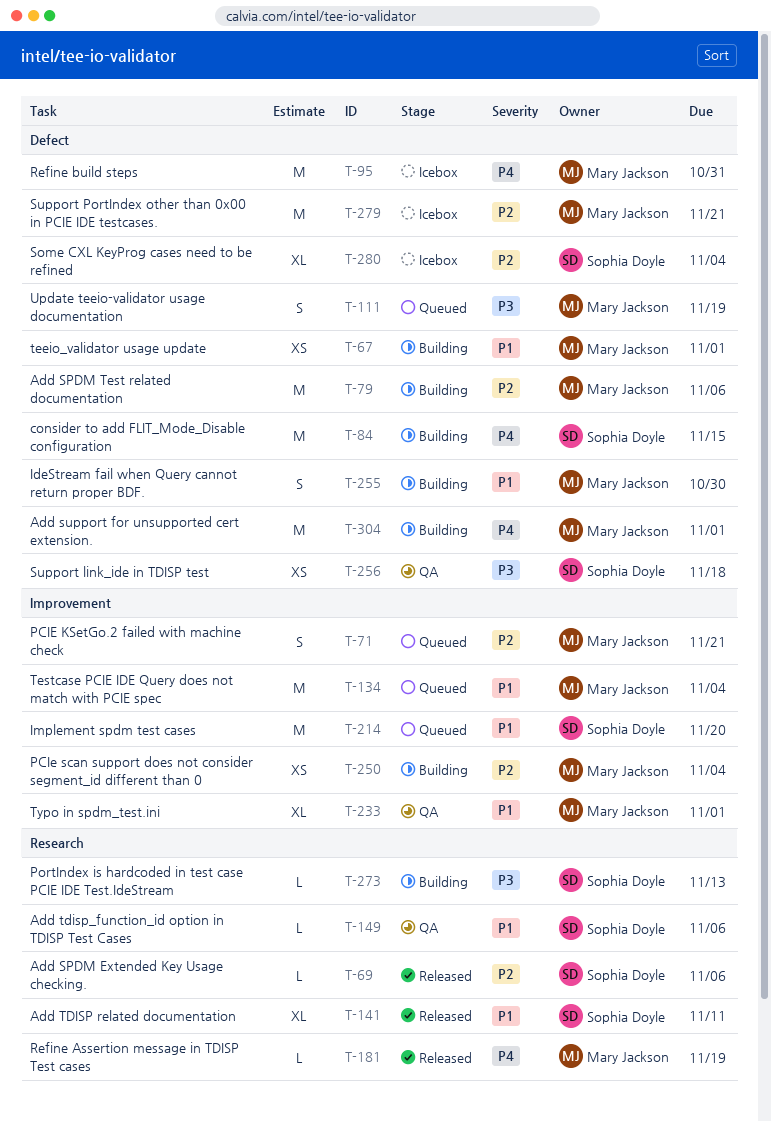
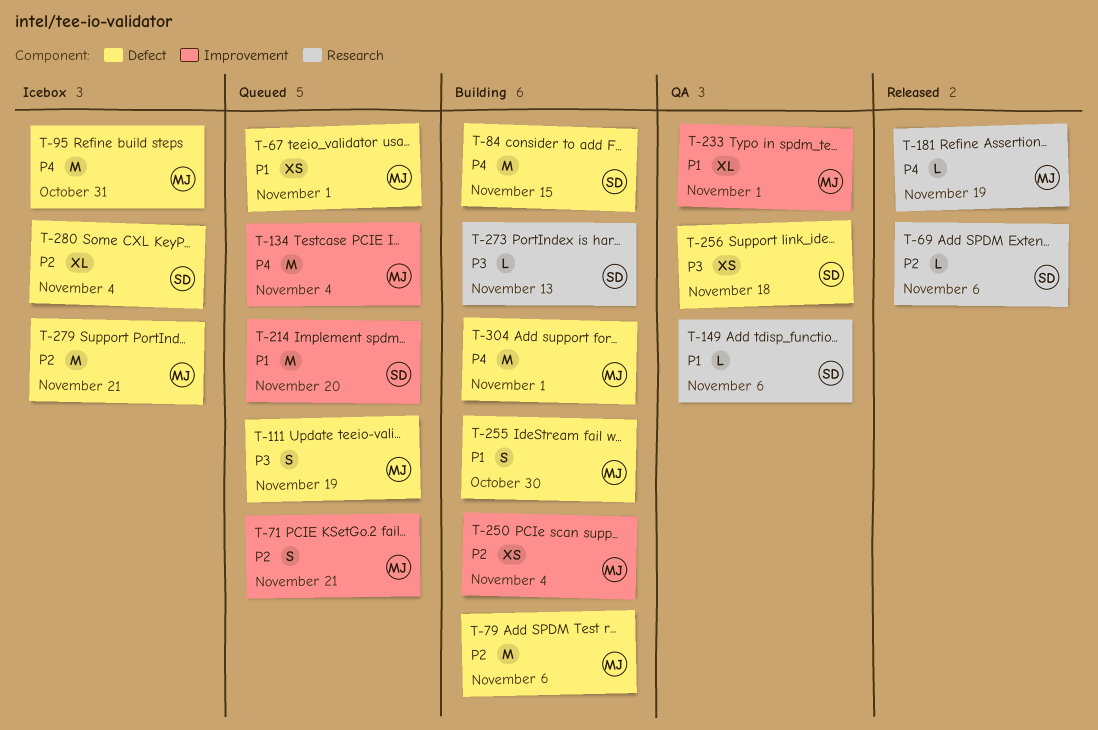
T-67, status: Building -> Queued
T-134, priority: P1 -> P4
T-141: present -> none

